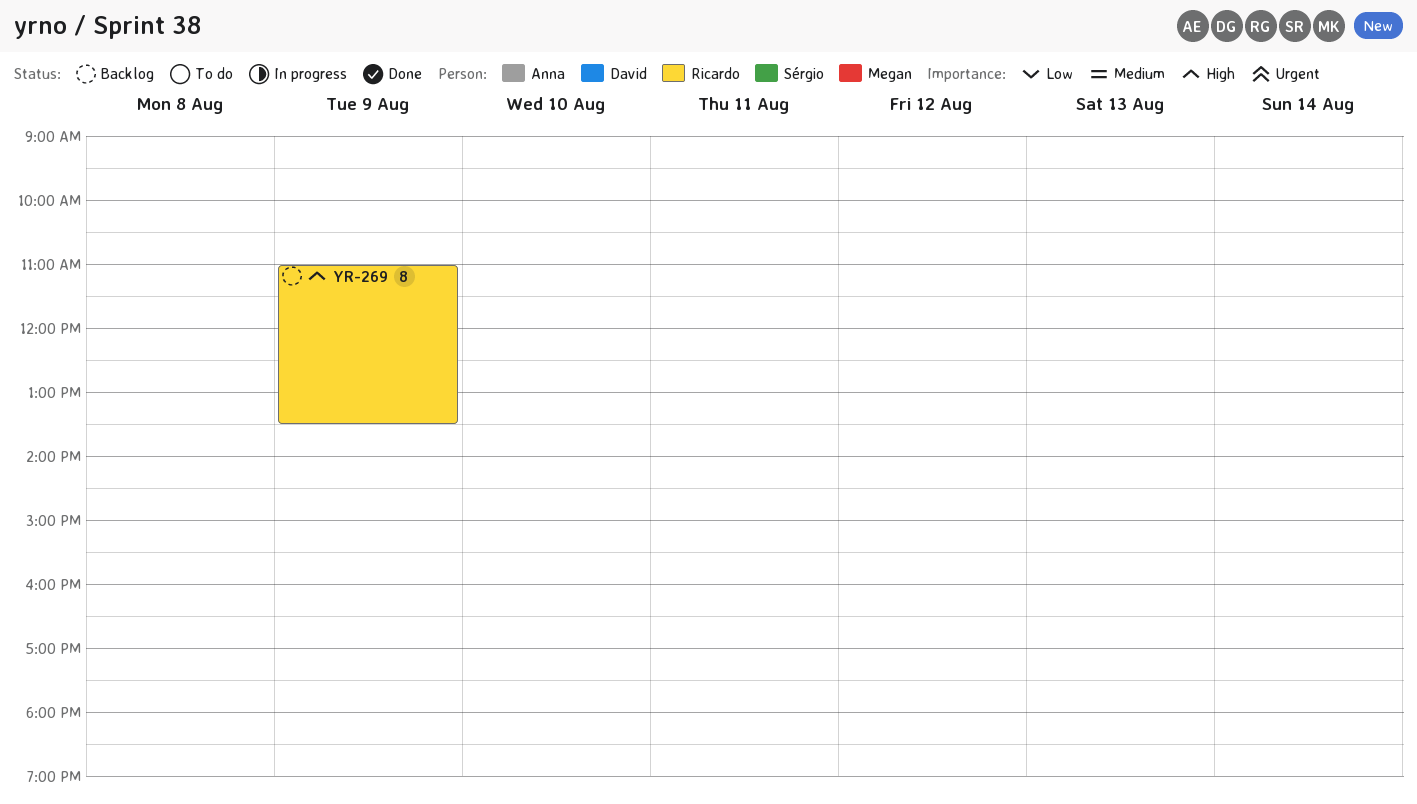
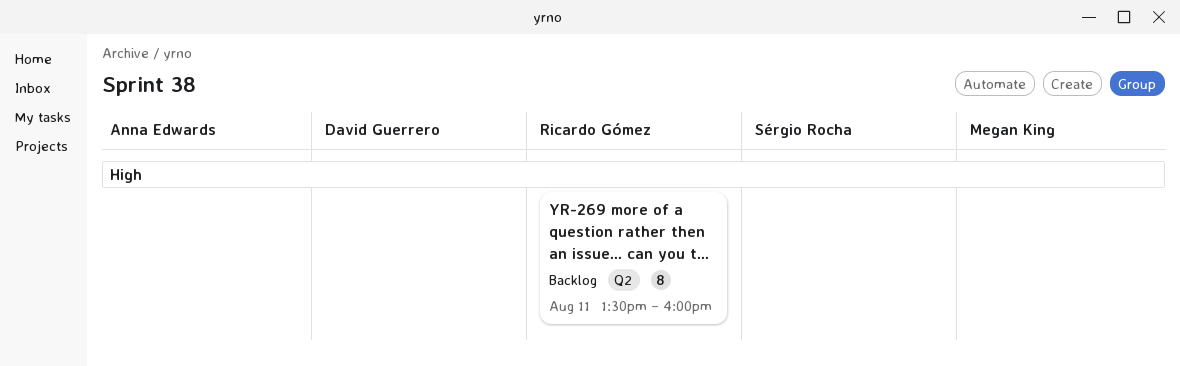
YR-269, day: Aug 9 -> Aug 11
YR-269, begins: 11:00 -> 13:30
YR-269, ends: 13:30 -> 16:00

